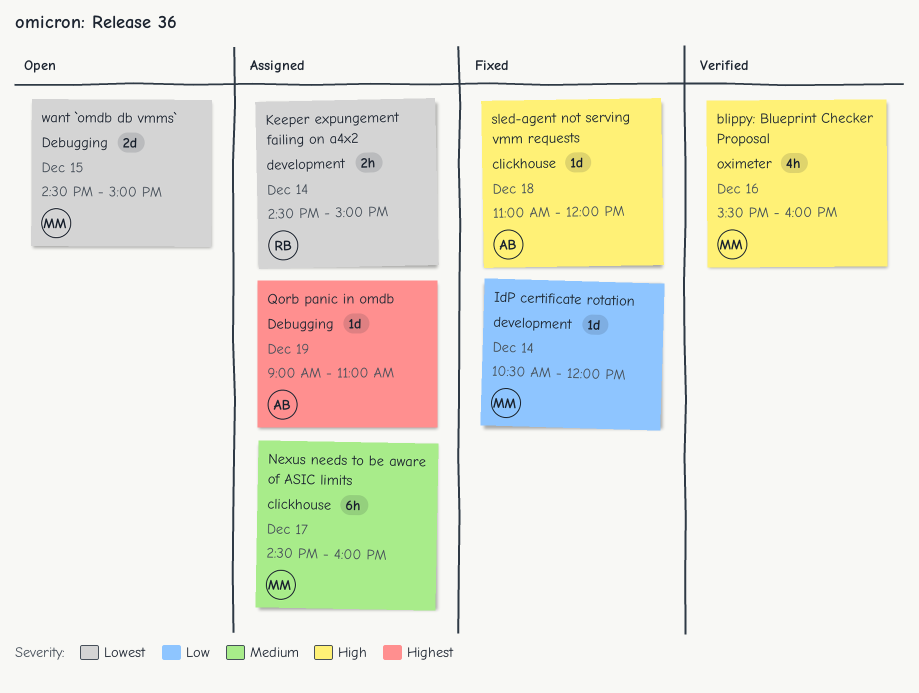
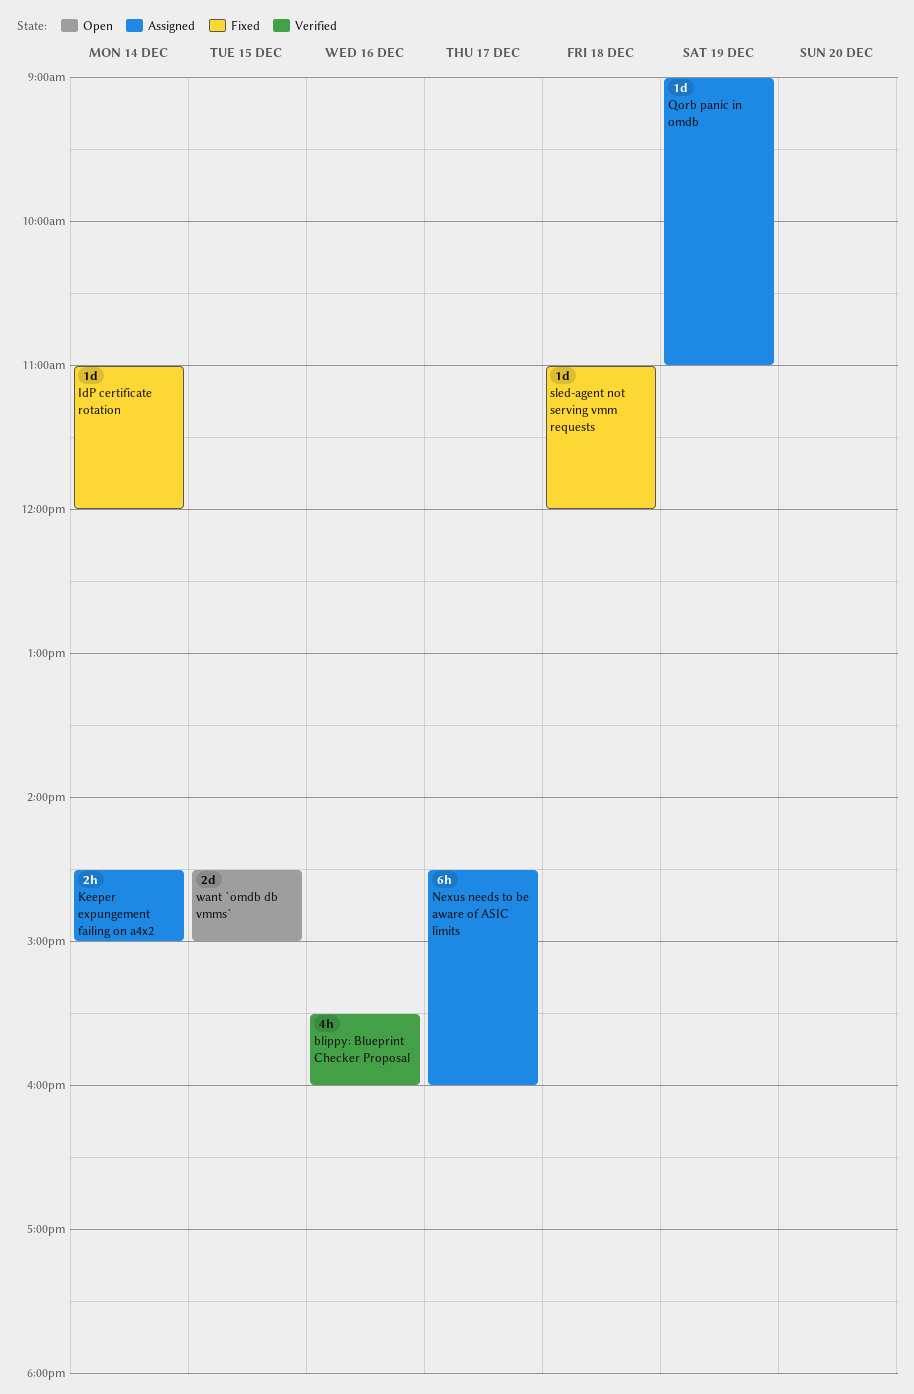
IdP certificate rotation, begins: 10:30 -> 11:00

